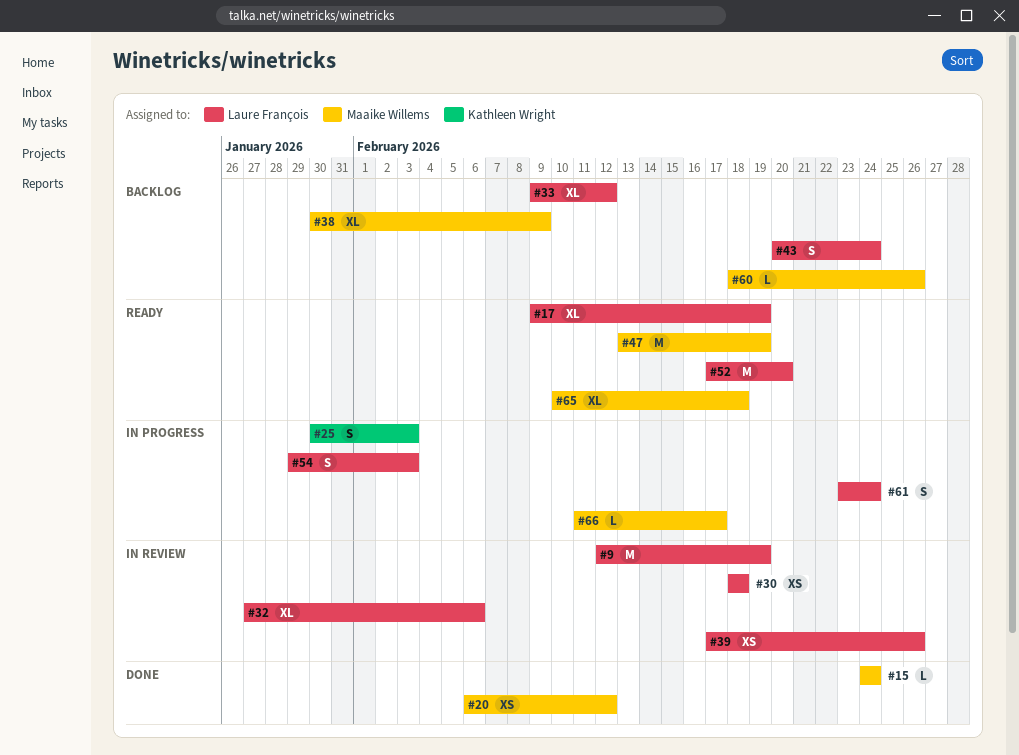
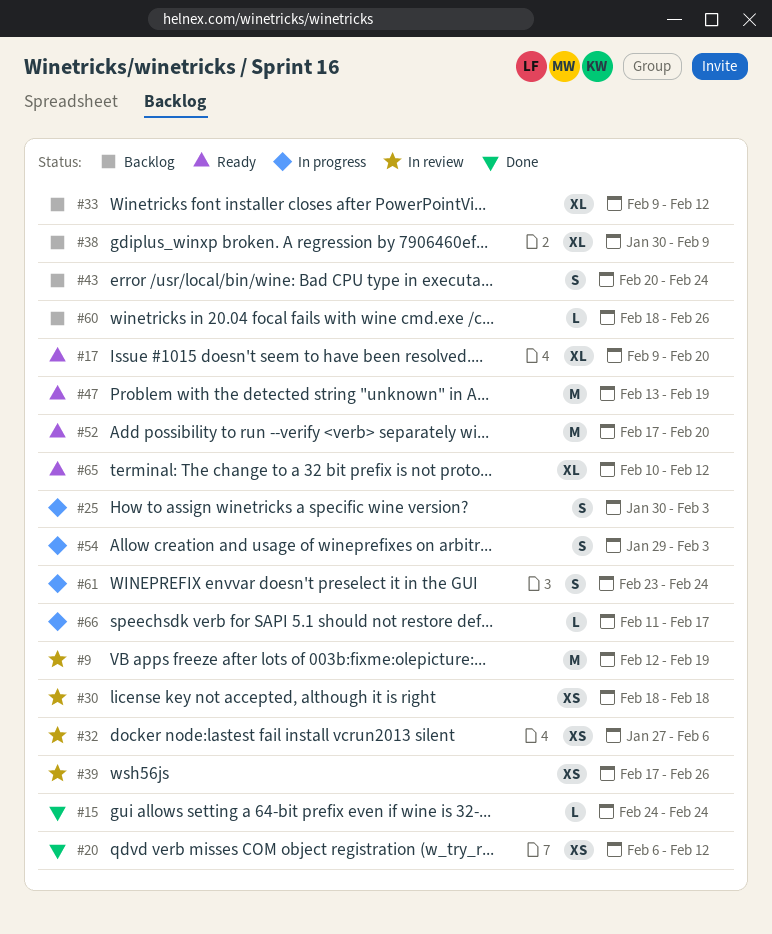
#17, due: Feb 19 -> Feb 20
#32, estimate: XL -> XS
#65, due: Feb 18 -> Feb 12

